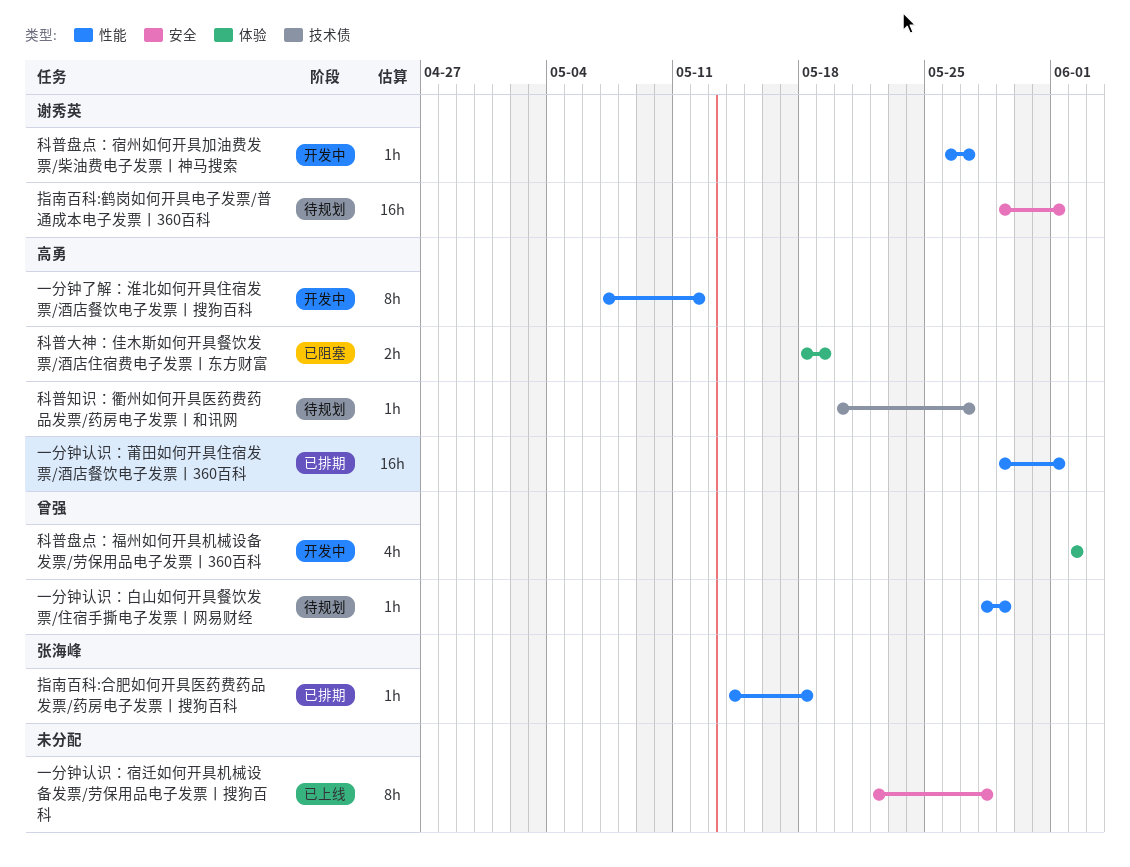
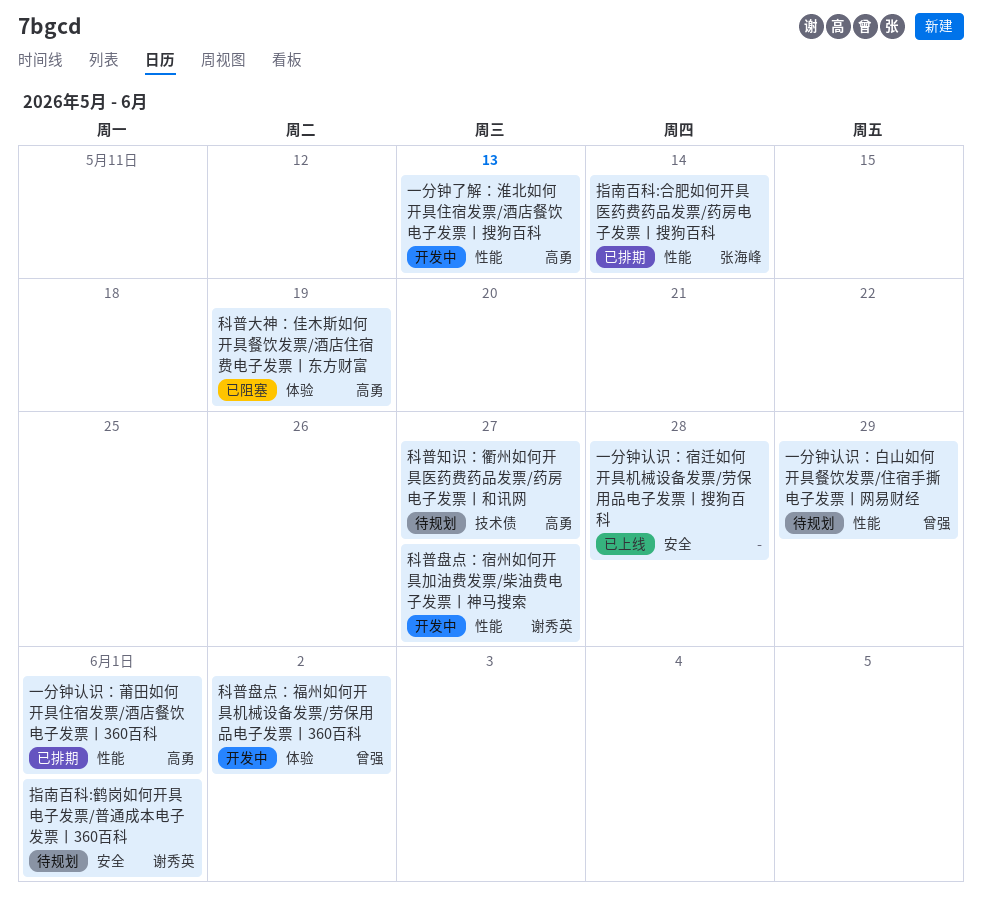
一分钟了解：淮北如何开具住宿发票/酒店餐饮电子发票丨搜狗百科, due: May 12 -> May 13
指南百科:合肥如何开具医药费药品发票/药房电子发票丨搜狗百科, due: May 18 -> May 14

